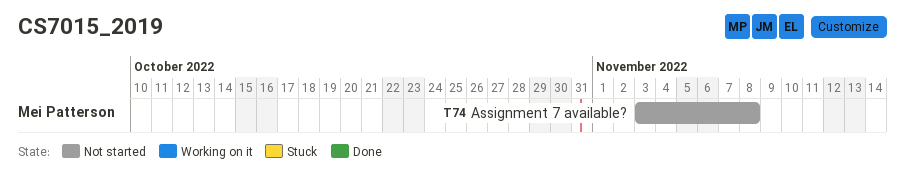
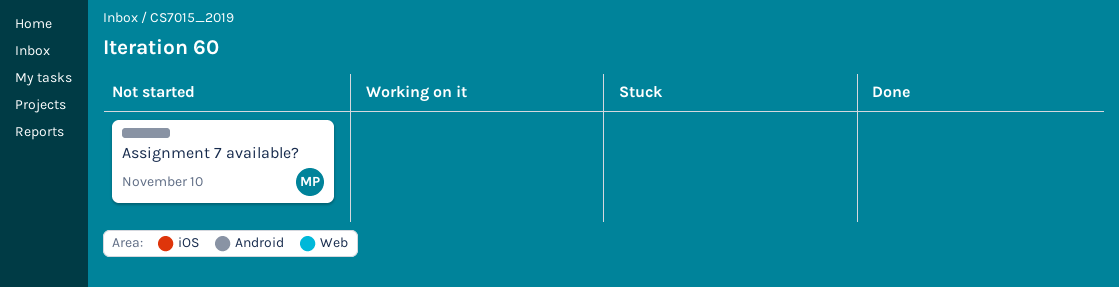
Assignment 7 available?, due: Nov 8 -> Nov 10

